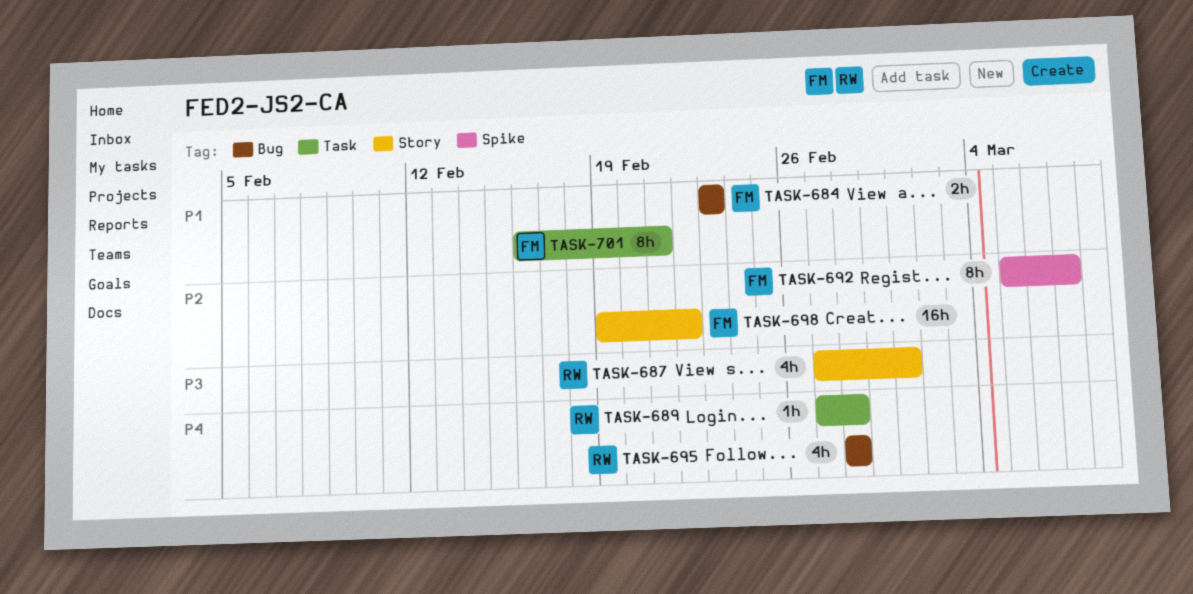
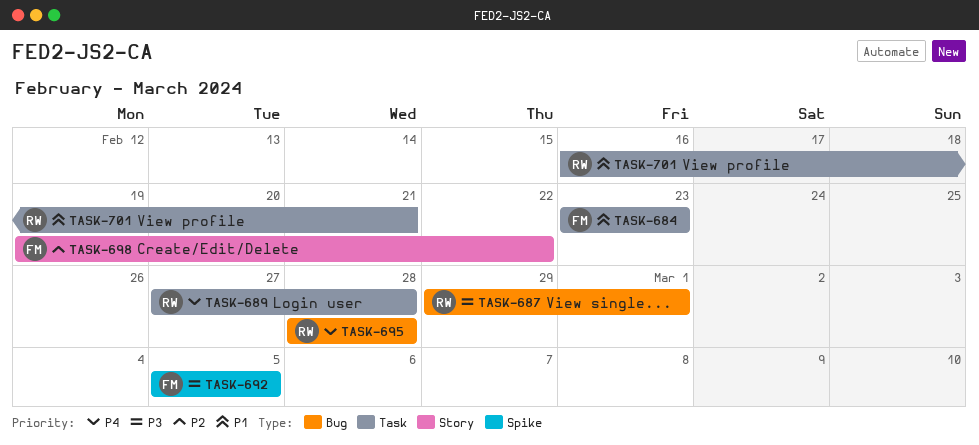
TASK-684, label: Bug -> Task
TASK-687, label: Story -> Bug
TASK-687, start: Feb 27 -> Feb 29
TASK-692, priority: P2 -> P3
TASK-692, due: Mar 7 -> Mar 5
TASK-701, owner: FM -> RW

